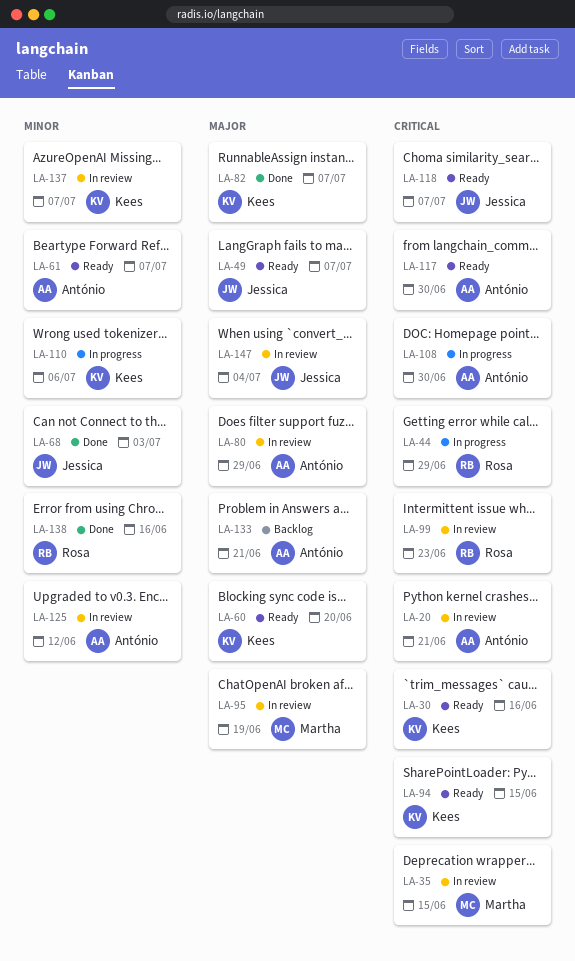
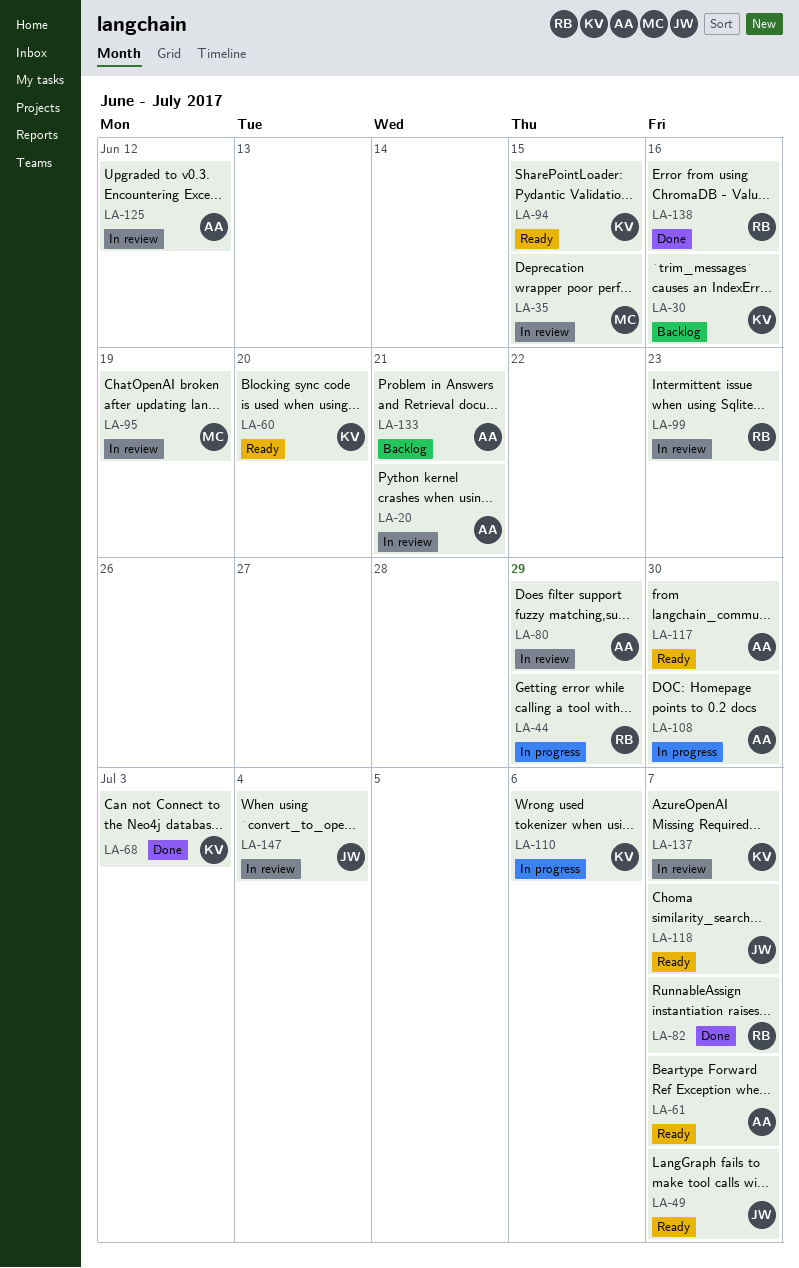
LA-30, status: Ready -> Backlog
LA-68, owner: Jessica -> Kees
LA-82, owner: Kees -> Rosa

